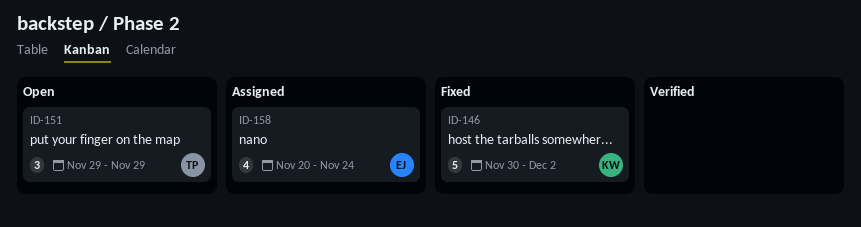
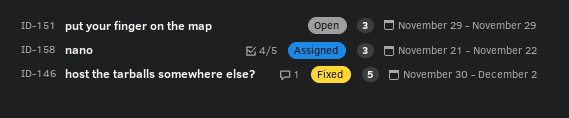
ID-158, estimate: 4 -> 3
ID-158, start: Nov 20 -> Nov 21
ID-158, due: Nov 24 -> Nov 22

